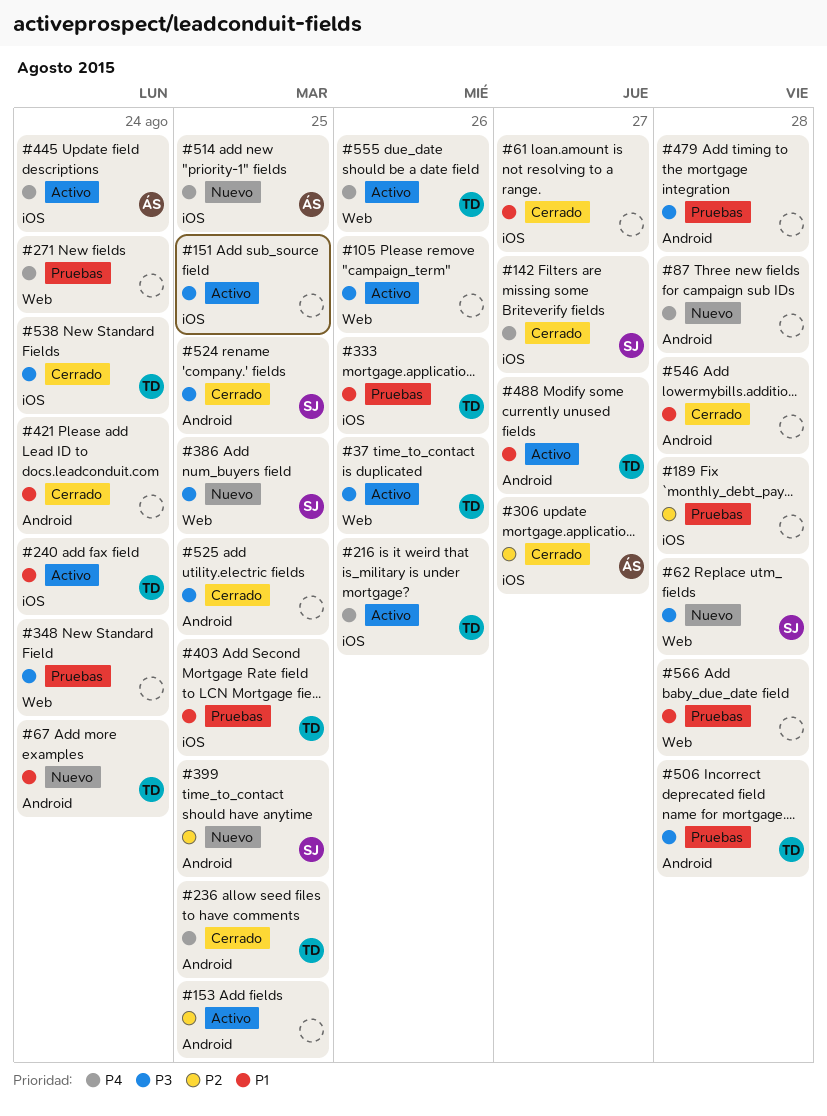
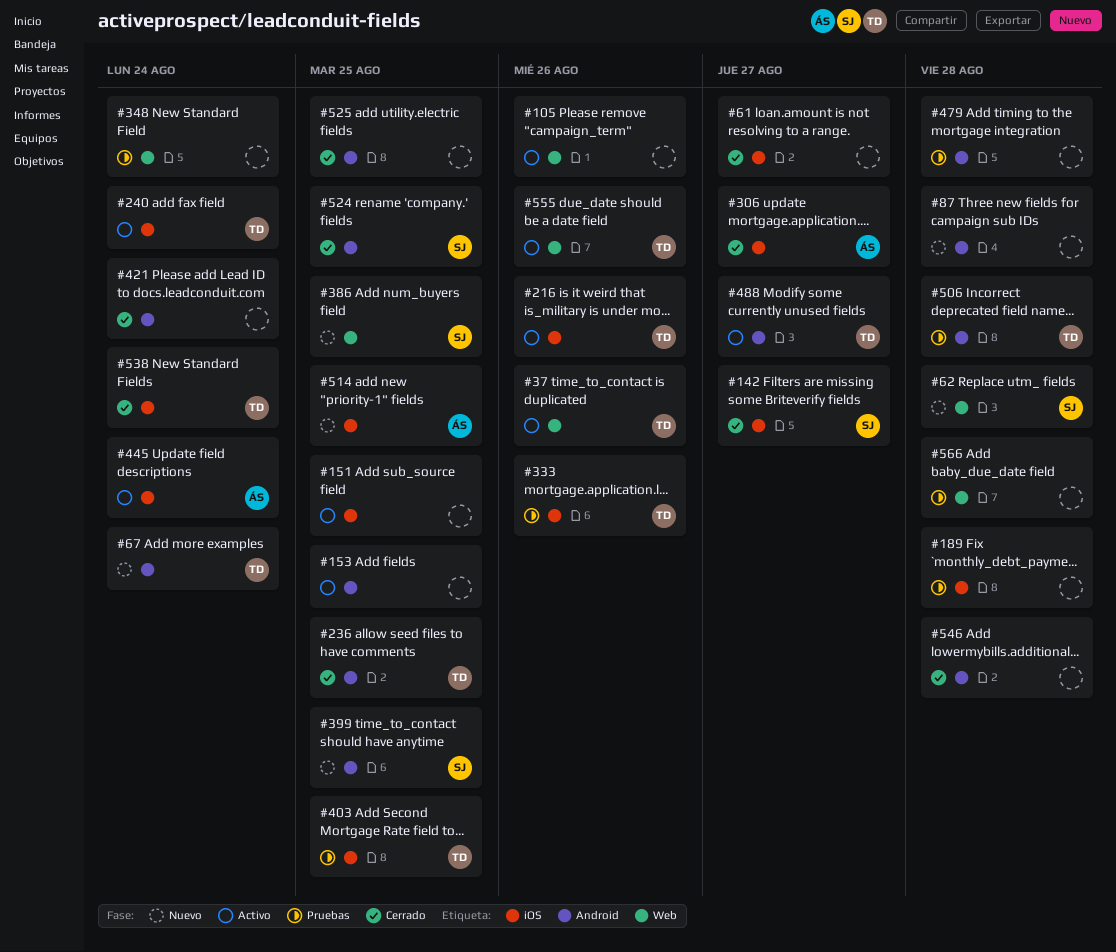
#271: present -> none

